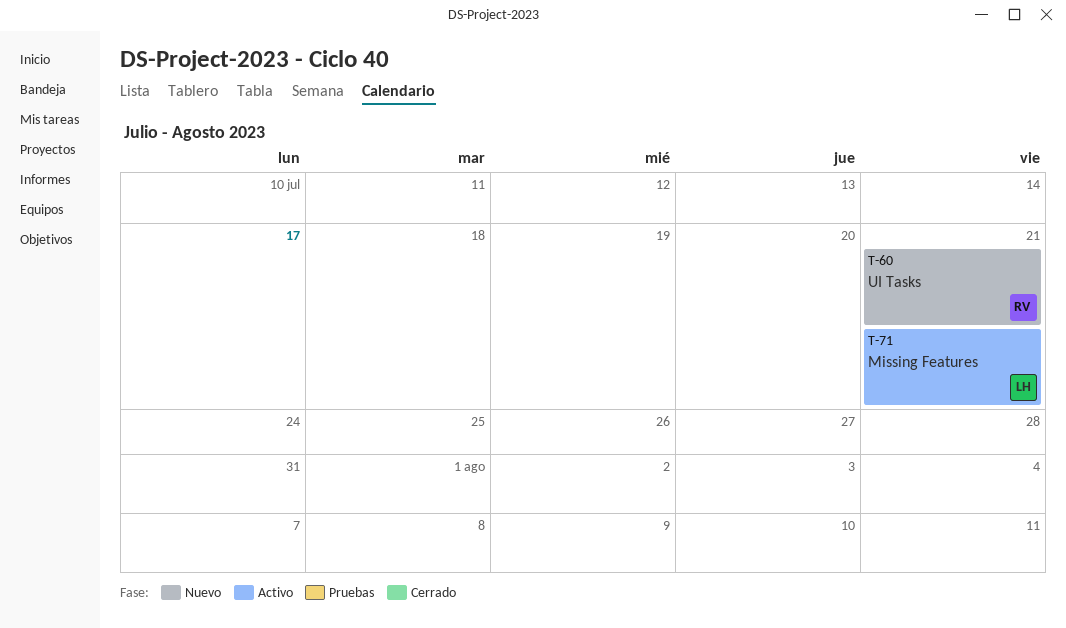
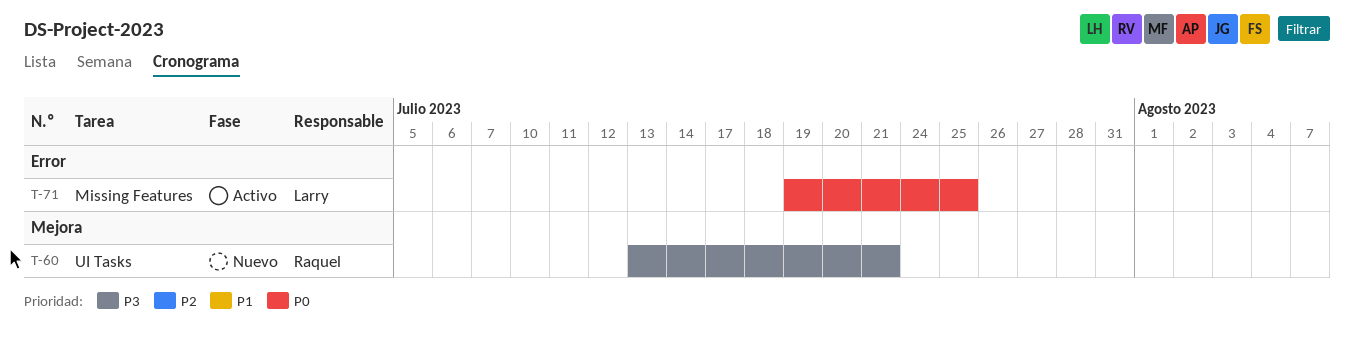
T-71, due: Jul 21 -> Jul 25

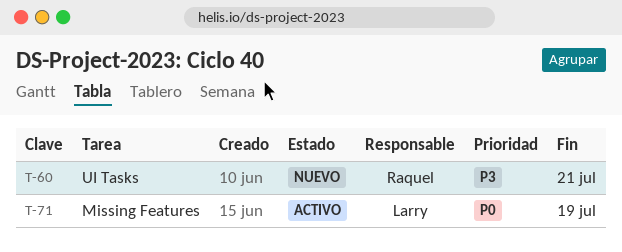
T-71, due: Jul 25 -> Jul 19

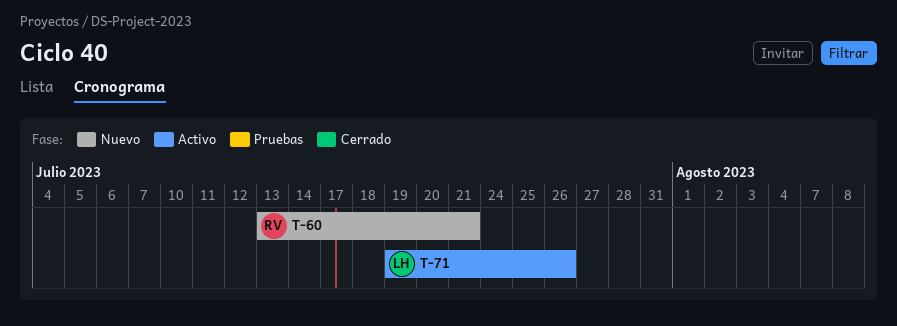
T-71, due: Jul 19 -> Jul 26

